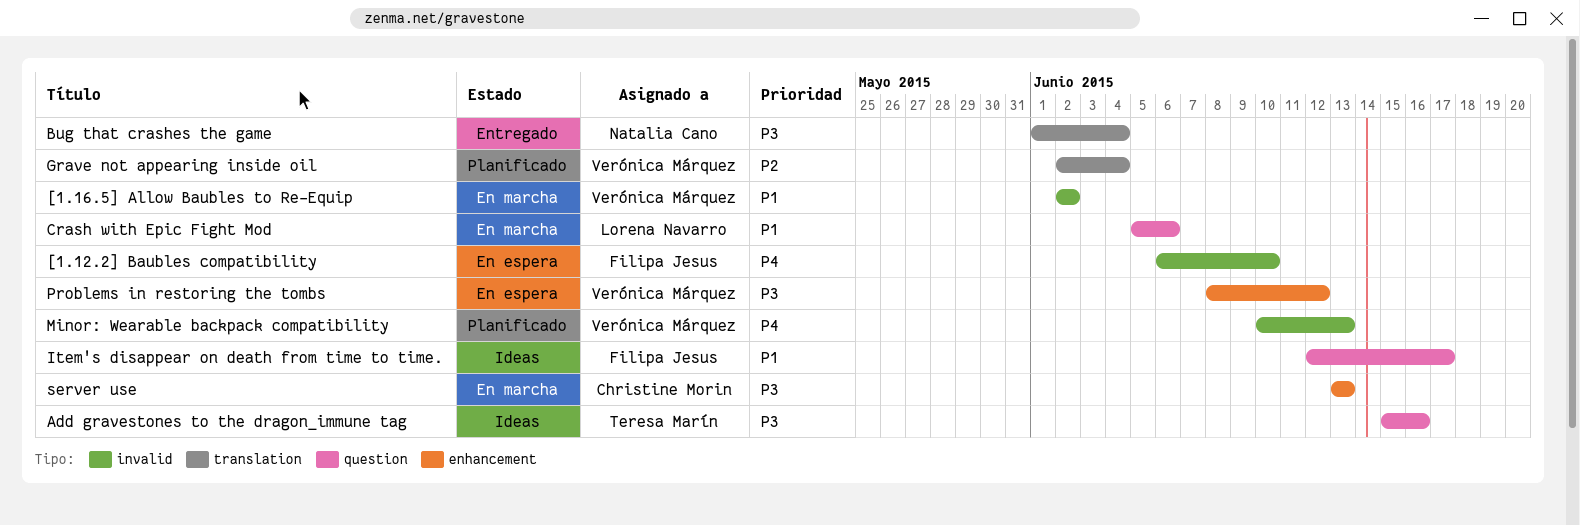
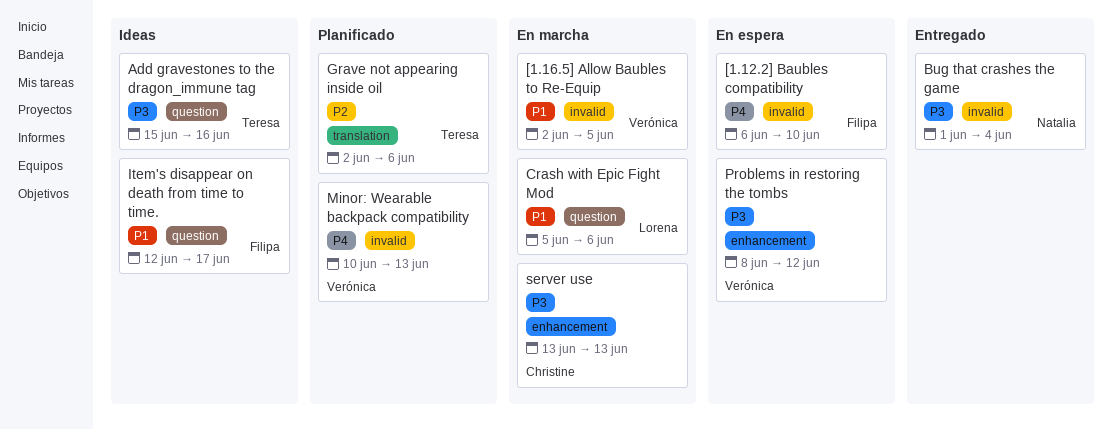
[1.16.5] Allow Baubles to Re-Equip, due: Jun 2 -> Jun 5
Bug that crashes the game, label: translation -> invalid
Grave not appearing inside oil, owner: Verónica Márquez -> Teresa Marín
Grave not appearing inside oil, due: Jun 4 -> Jun 6

